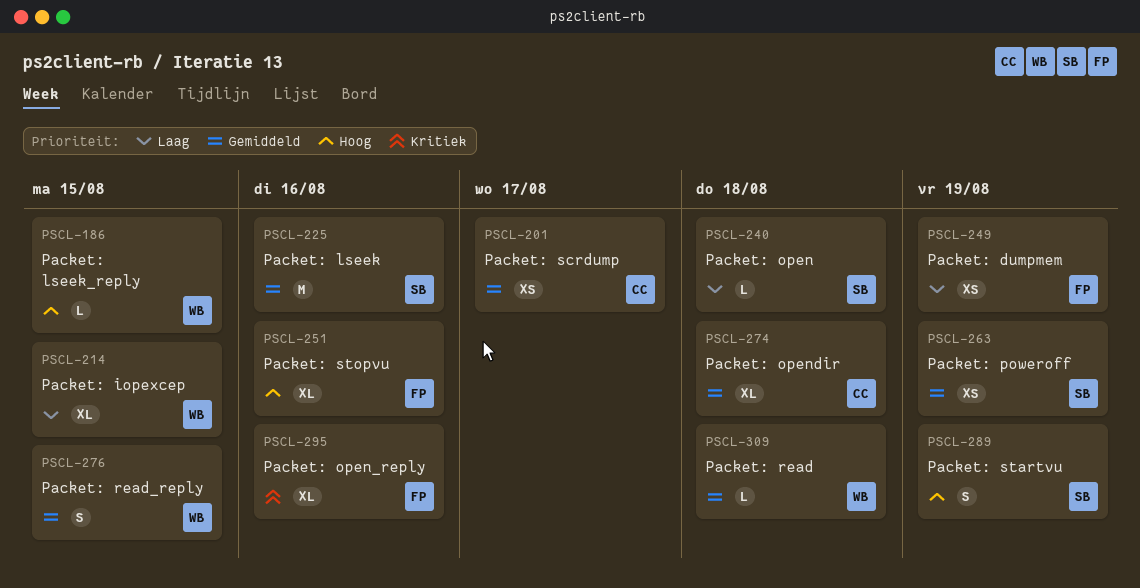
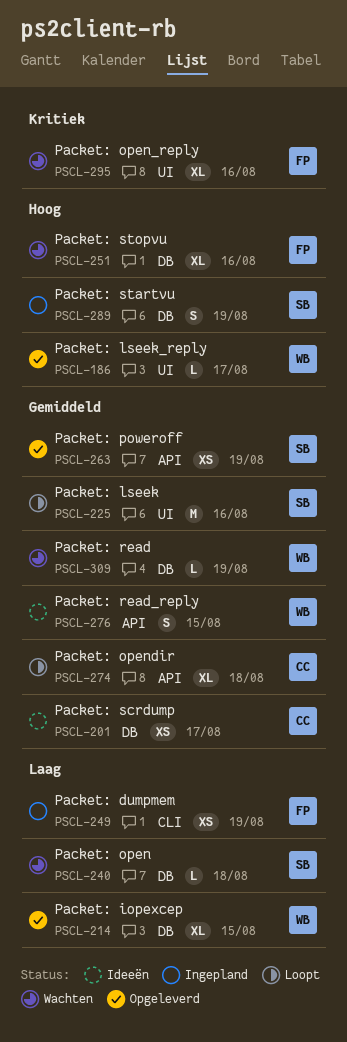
PSCL-186, due: Aug 15 -> Aug 17
PSCL-309, due: Aug 18 -> Aug 19

